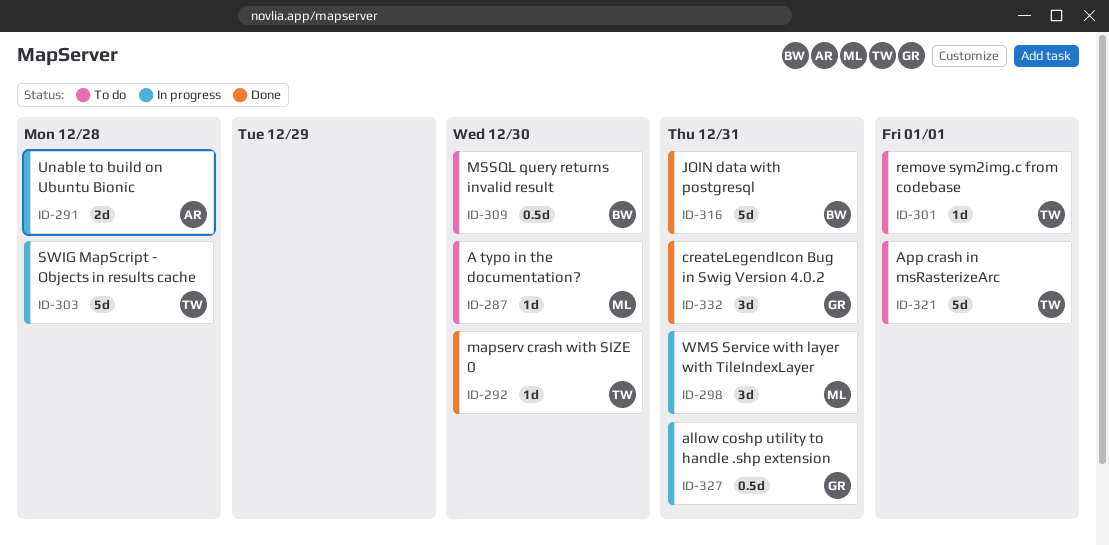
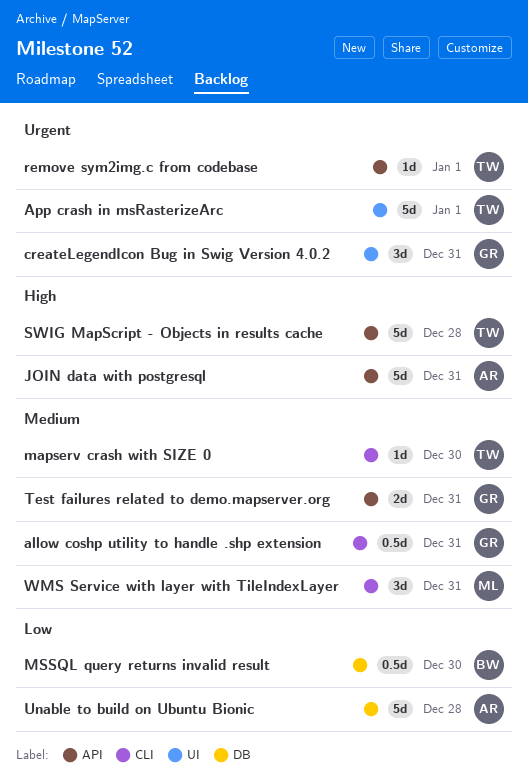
A typo in the documentation?: present -> none
JOIN data with postgresql, owner: BW -> AR
Test failures related to demo.mapserver.org: none -> present
Unable to build on Ubuntu Bionic, estimate: 2d -> 5d

